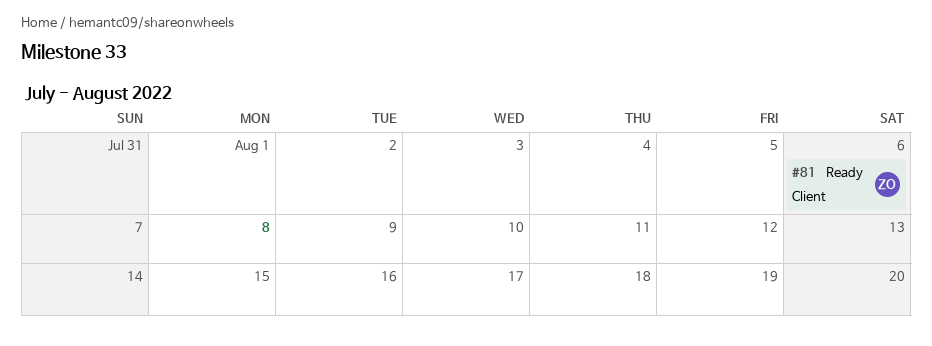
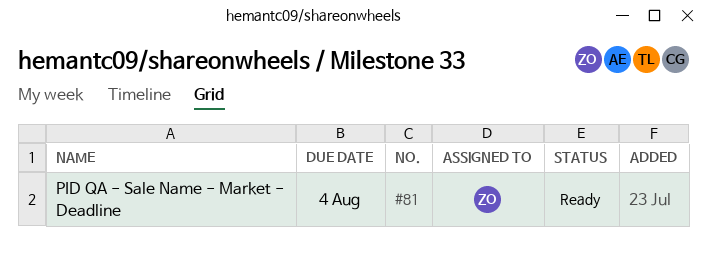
#81, due: Aug 6 -> Aug 4

